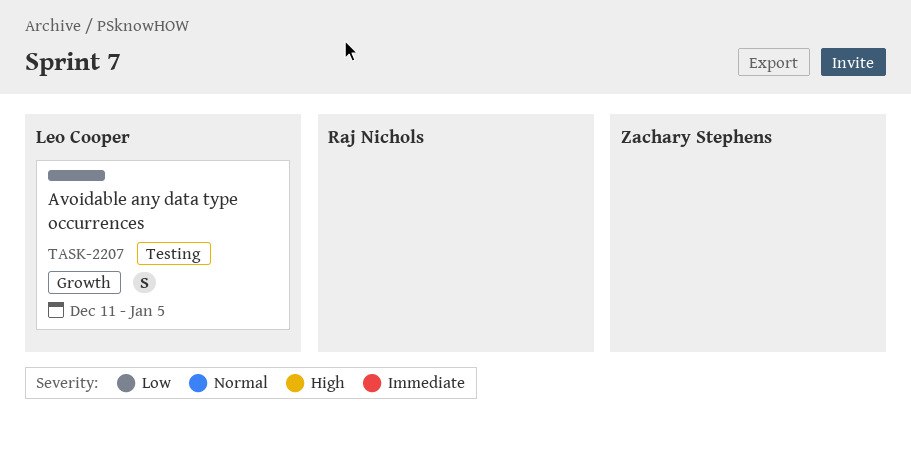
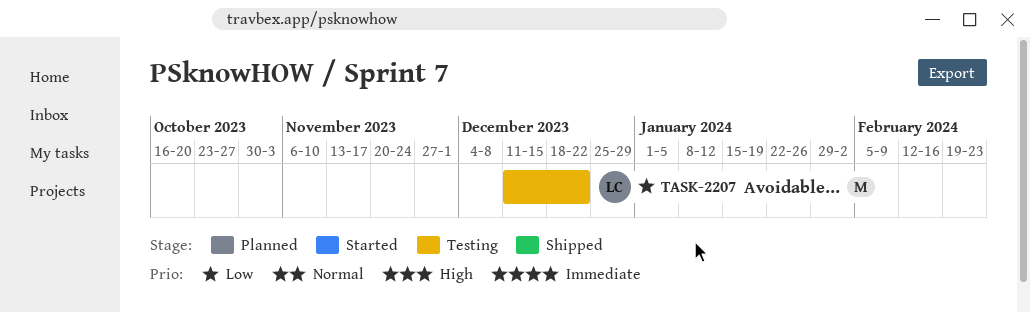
TASK-2207, estimate: S -> M
TASK-2207, due: Jan 5 -> Dec 22

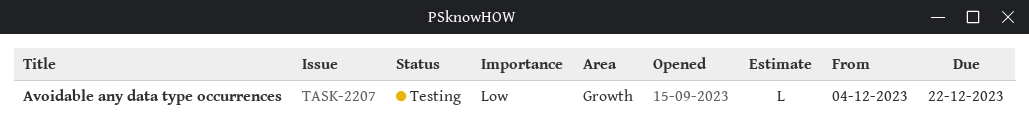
TASK-2207, estimate: M -> L
TASK-2207, start: Dec 11 -> Dec 4

